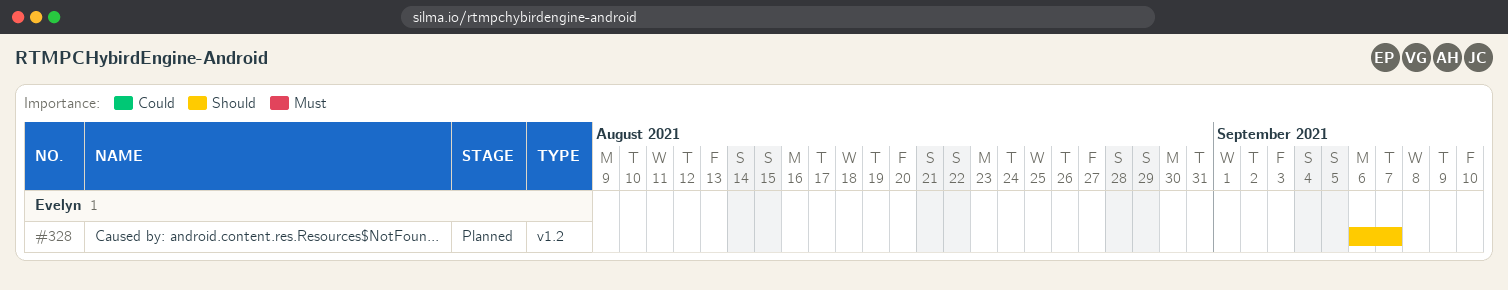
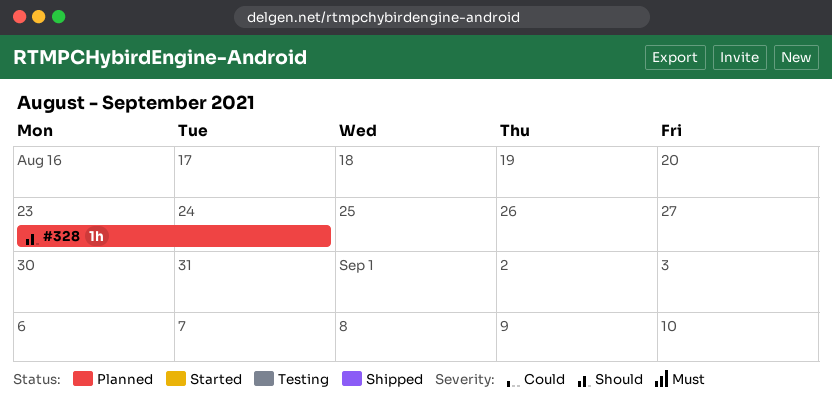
#328, start: Sep 6 -> Aug 23
#328, due: Sep 7 -> Aug 24

